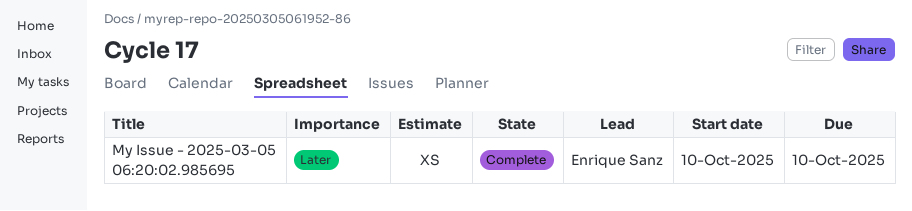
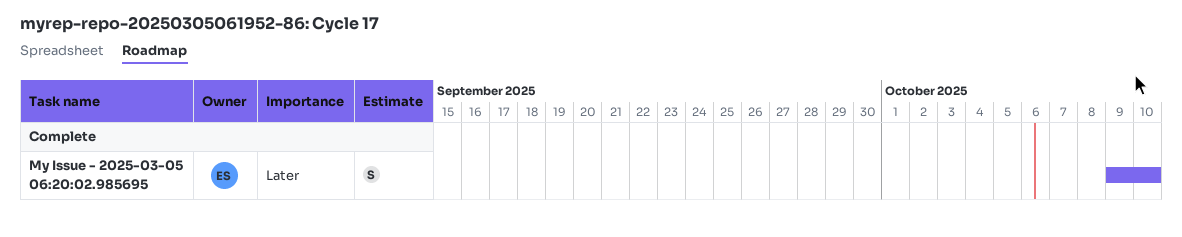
My Issue - 2025-03-05 06:20:02.985695, estimate: XS -> S
My Issue - 2025-03-05 06:20:02.985695, start: Oct 10 -> Oct 9

